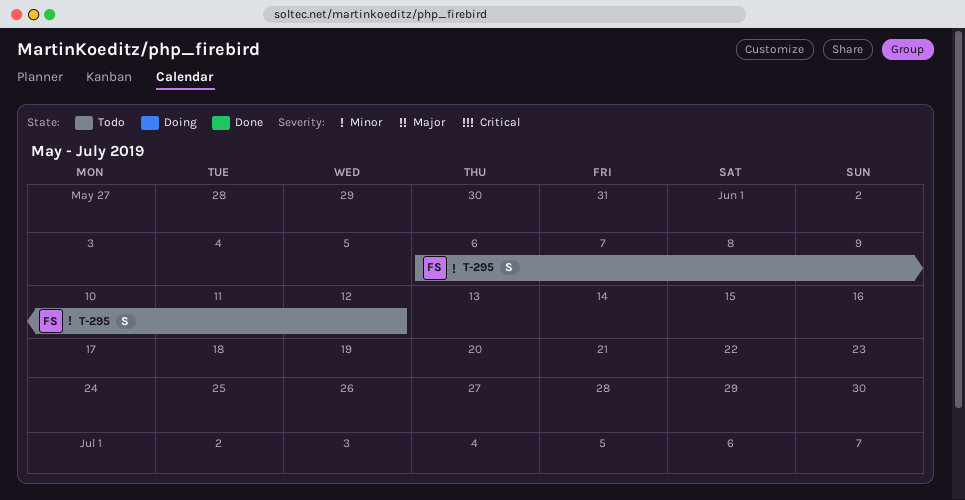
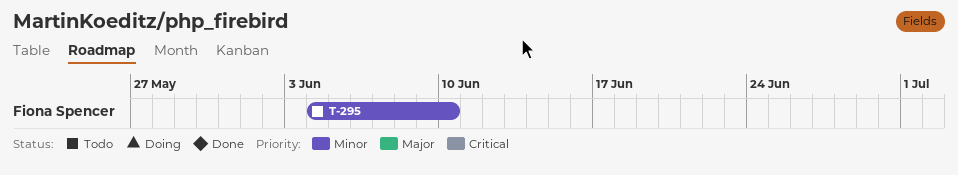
T-295, start: Jun 6 -> Jun 4
T-295, due: Jun 12 -> Jun 10

